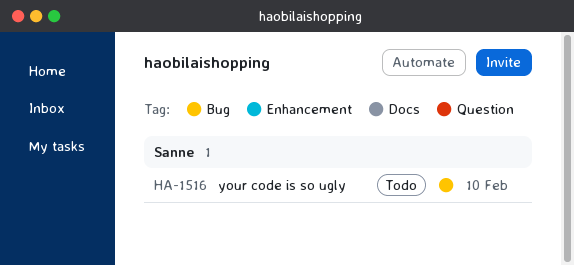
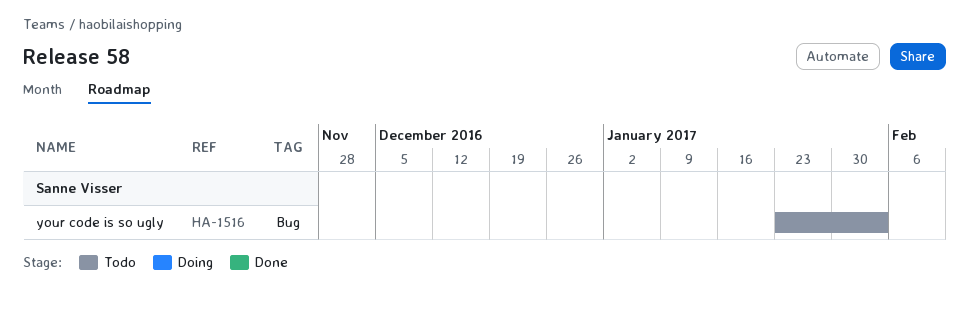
HA-1516, due: Feb 10 -> Feb 3

